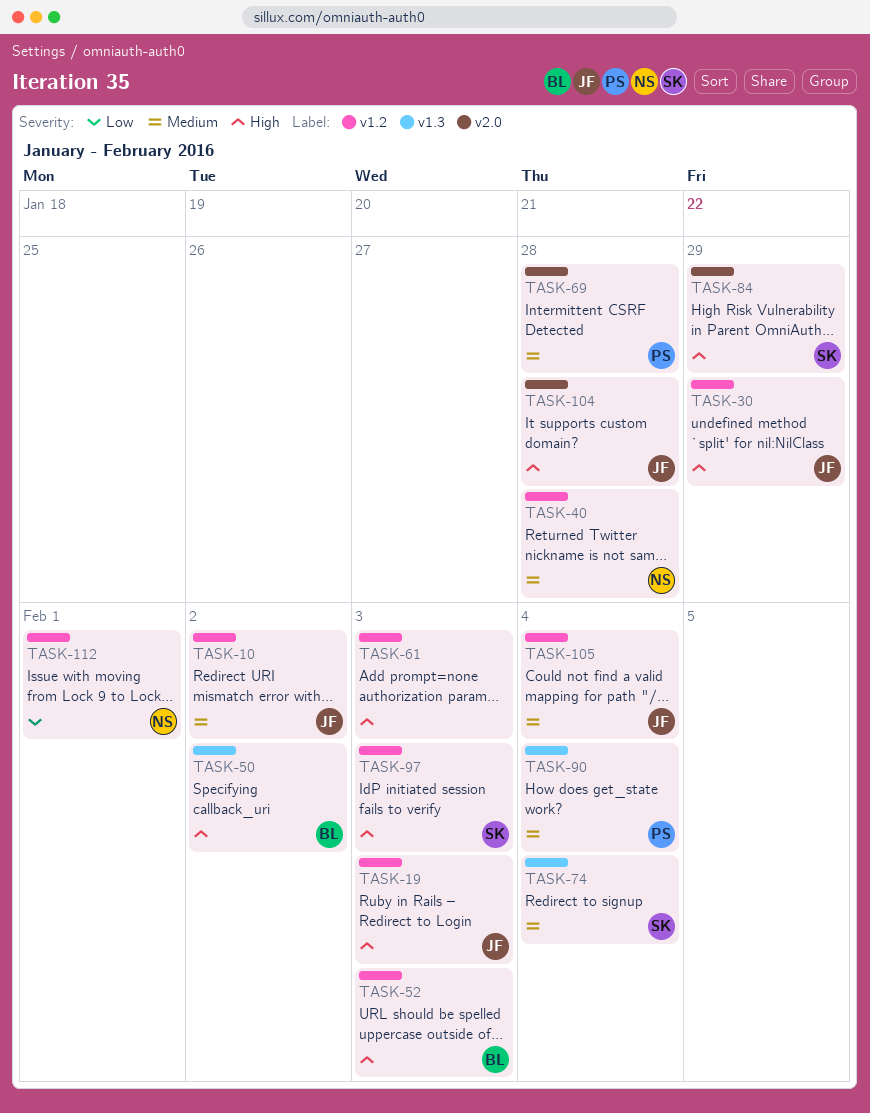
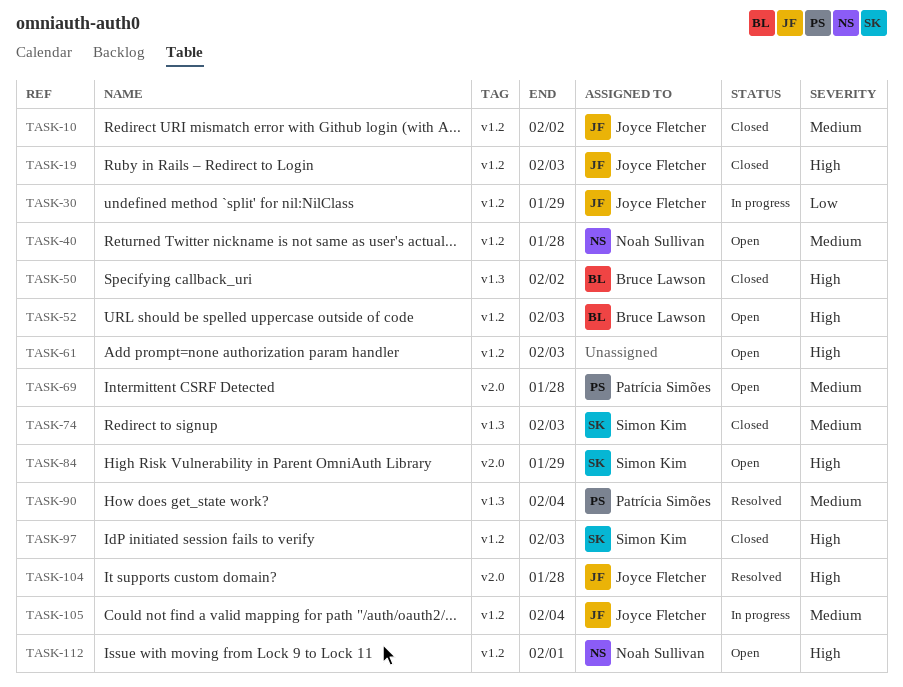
TASK-30, priority: High -> Low
TASK-74, due: Feb 4 -> Feb 3
TASK-112, priority: Low -> High

